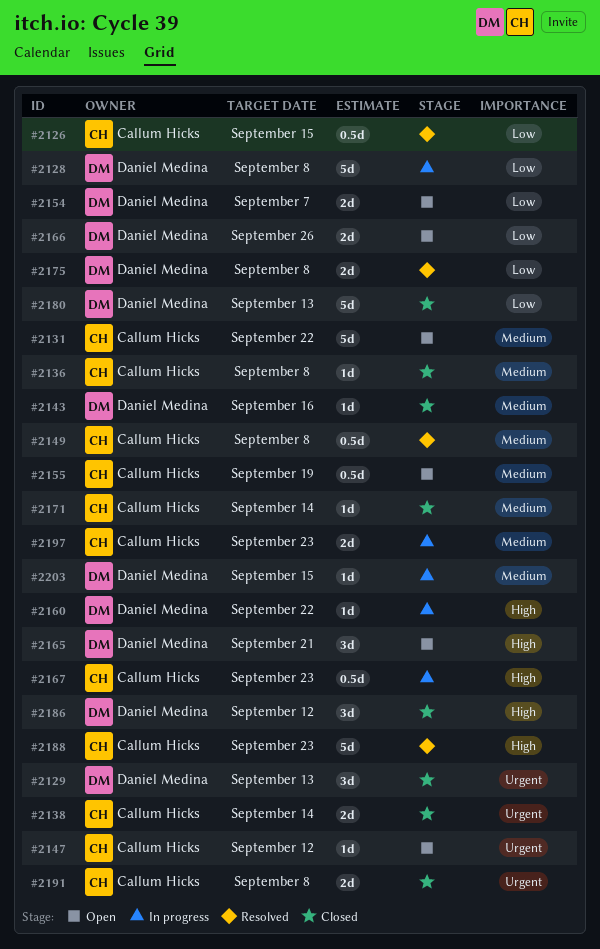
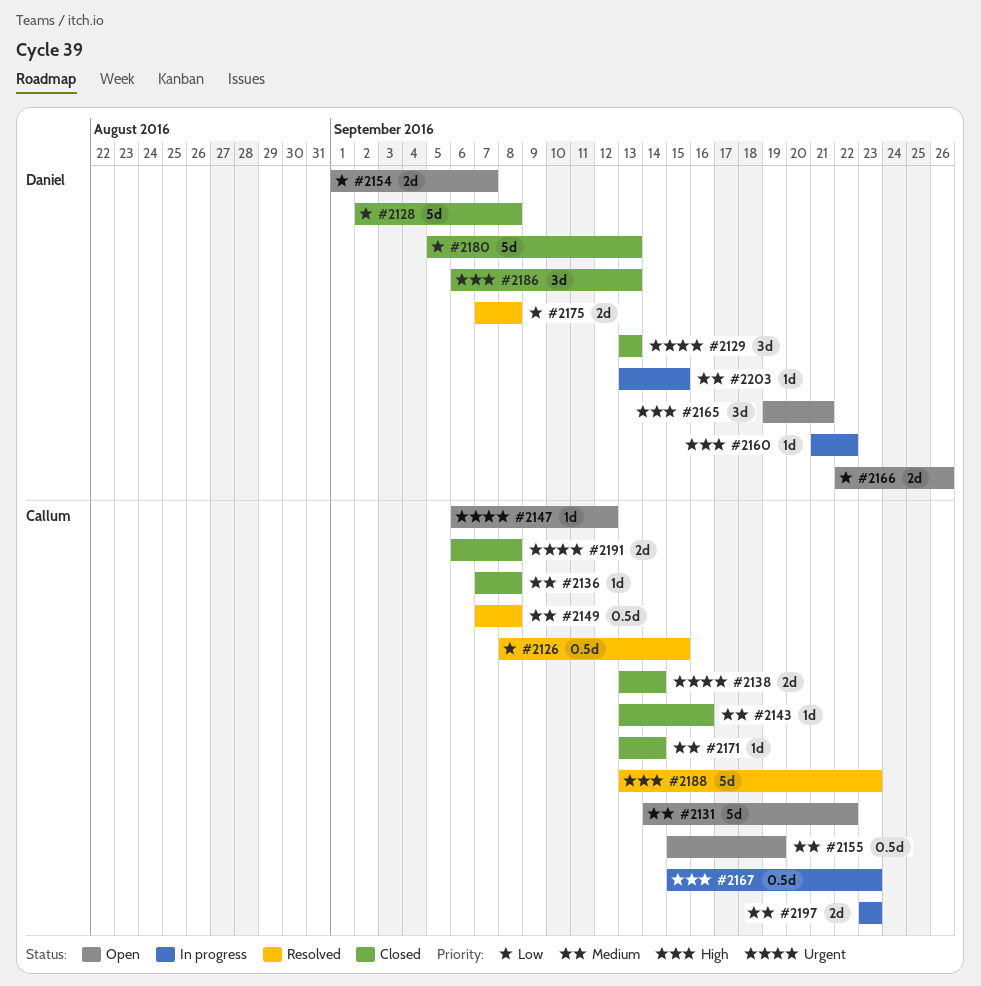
#2128, status: In progress -> Closed
#2143, owner: Daniel Medina -> Callum Hicks
#2186, due: Sep 12 -> Sep 13

